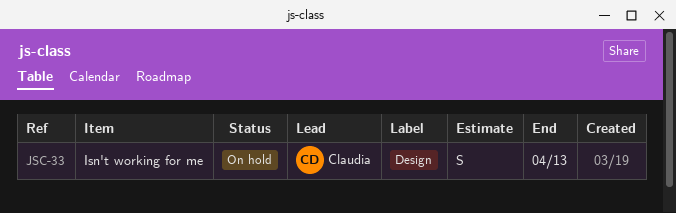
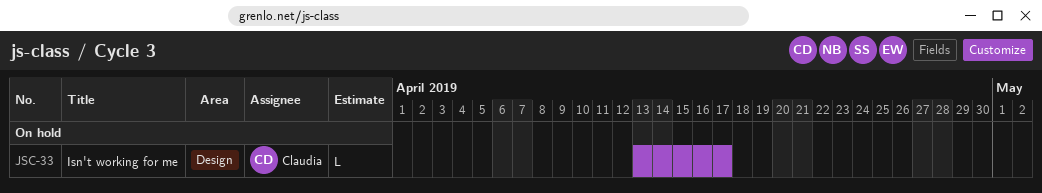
JSC-33, estimate: S -> L
JSC-33, due: Apr 13 -> Apr 17

